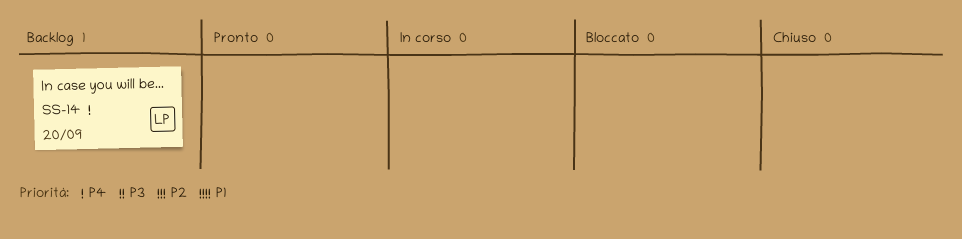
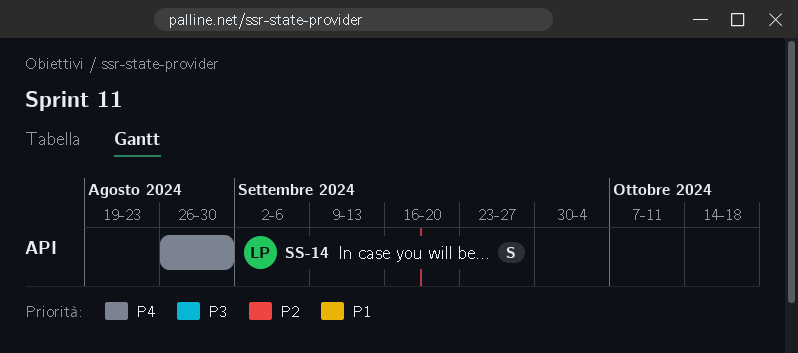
SS-14, due: Sep 20 -> Aug 30

